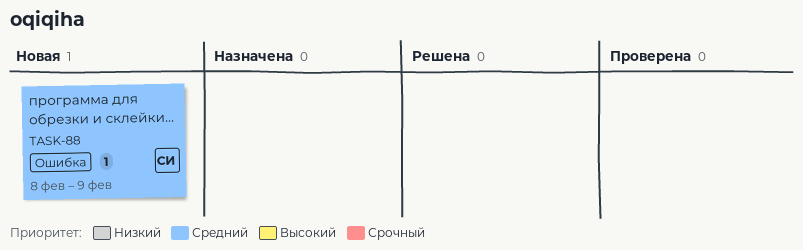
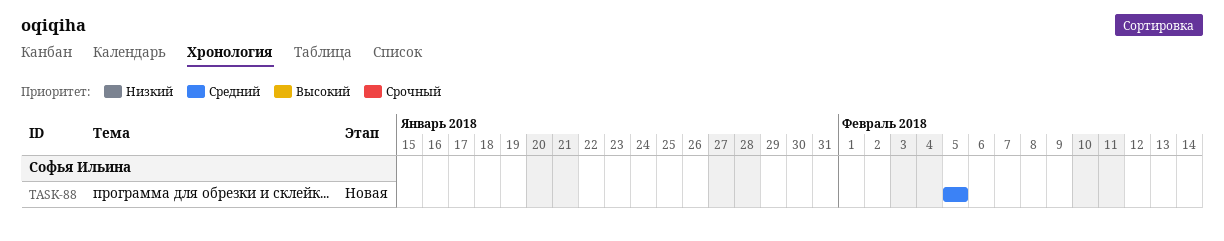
TASK-88, start: Feb 8 -> Feb 5
TASK-88, due: Feb 9 -> Feb 5

